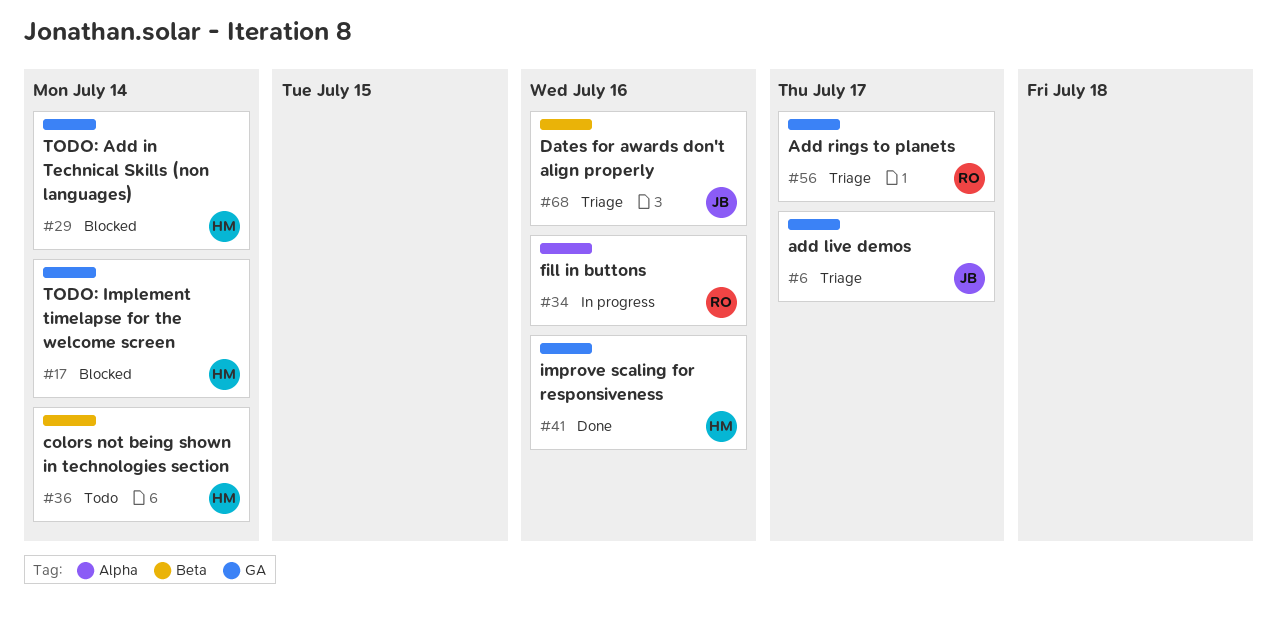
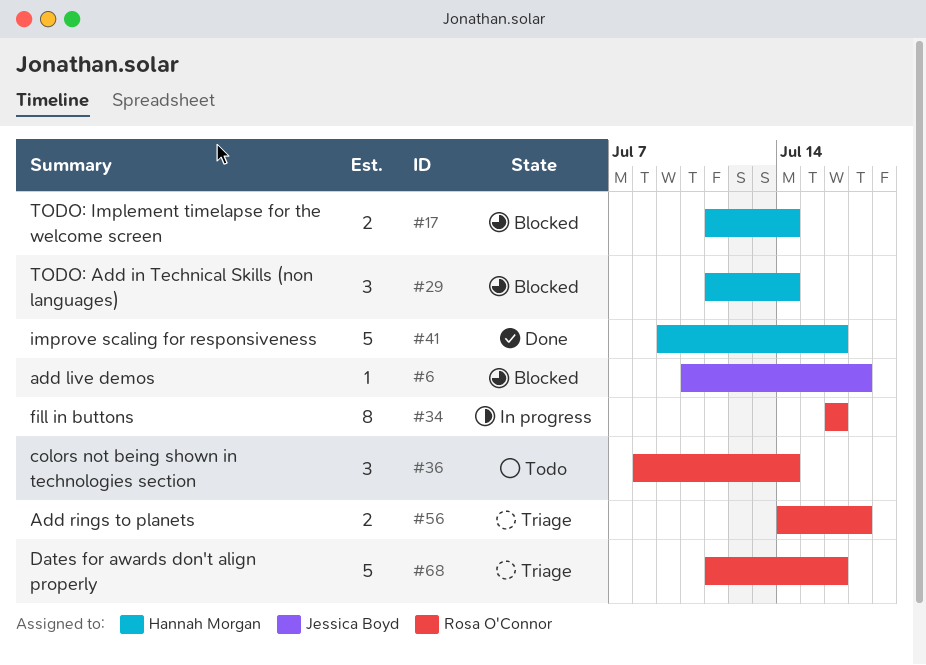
#6, status: Triage -> Blocked
#36, owner: Hannah Morgan -> Rosa O'Connor
#68, owner: Jessica Boyd -> Rosa O'Connor

